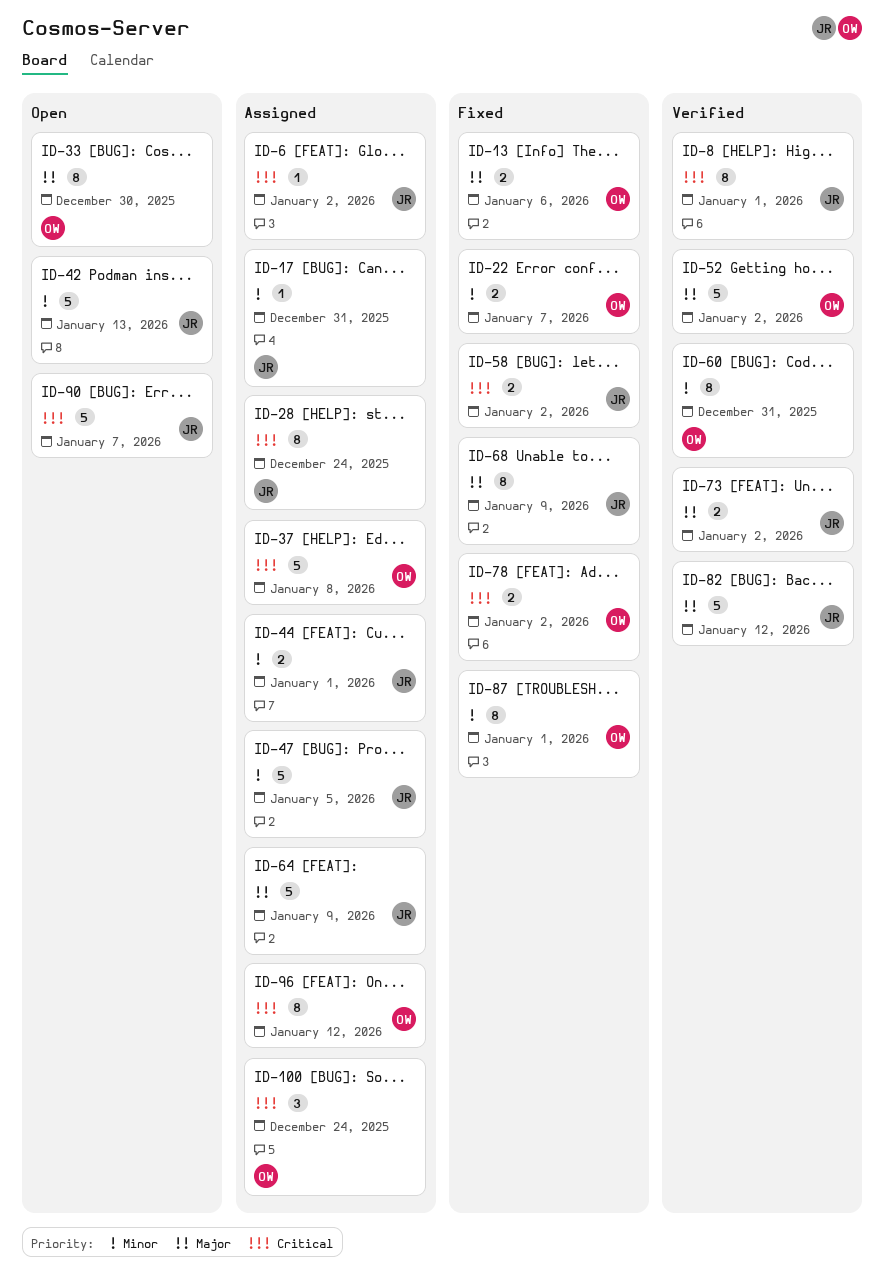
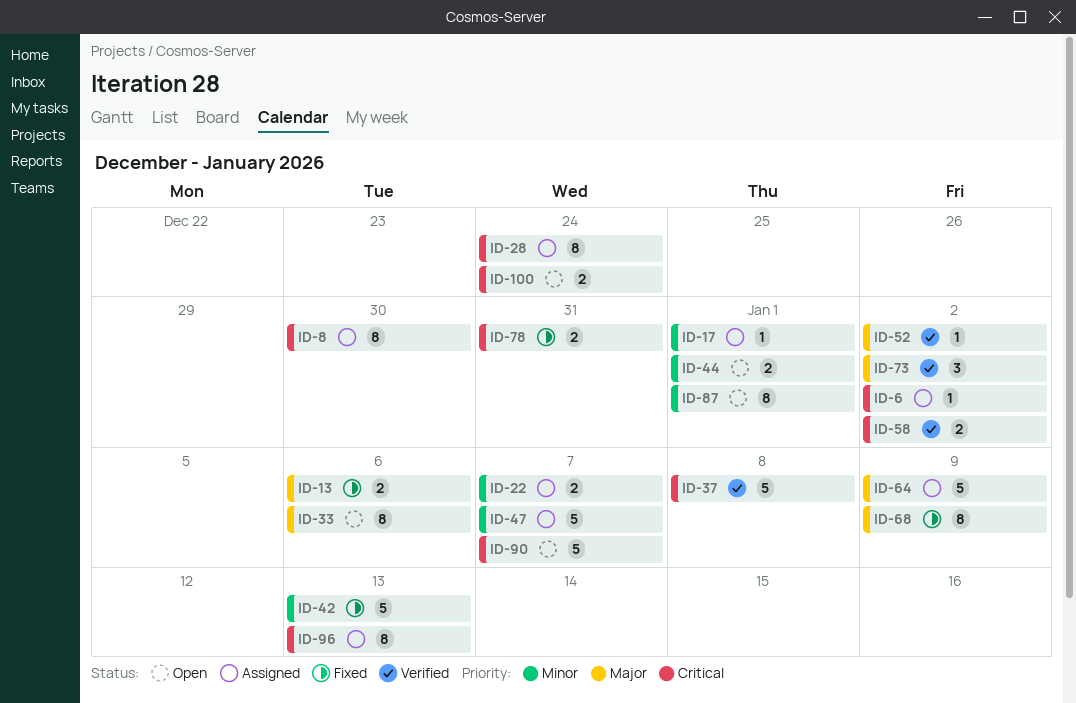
ID-8, status: Verified -> Assigned
ID-8, due: Jan 1 -> Dec 30
ID-17, due: Dec 31 -> Jan 1
ID-22, status: Fixed -> Assigned
ID-33, due: Dec 30 -> Jan 6
ID-37, status: Assigned -> Verified
ID-42, status: Open -> Fixed
ID-44, status: Assigned -> Open
ID-47, due: Jan 5 -> Jan 7
ID-52, estimate: 5 -> 1
ID-58, status: Fixed -> Verified
ID-60: present -> none
ID-73, estimate: 2 -> 3
ID-78, due: Jan 2 -> Dec 31
ID-82: present -> none
ID-87, status: Fixed -> Open
ID-96, due: Jan 12 -> Jan 13
ID-100, status: Assigned -> Open
ID-100, estimate: 3 -> 2

